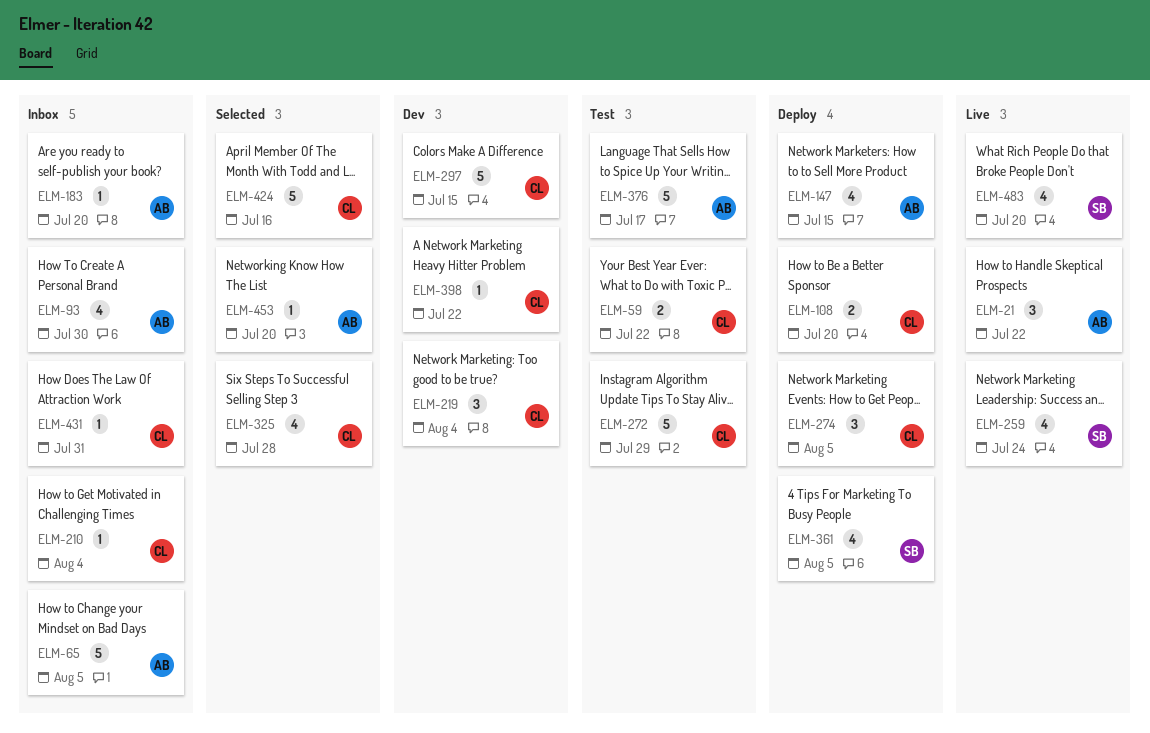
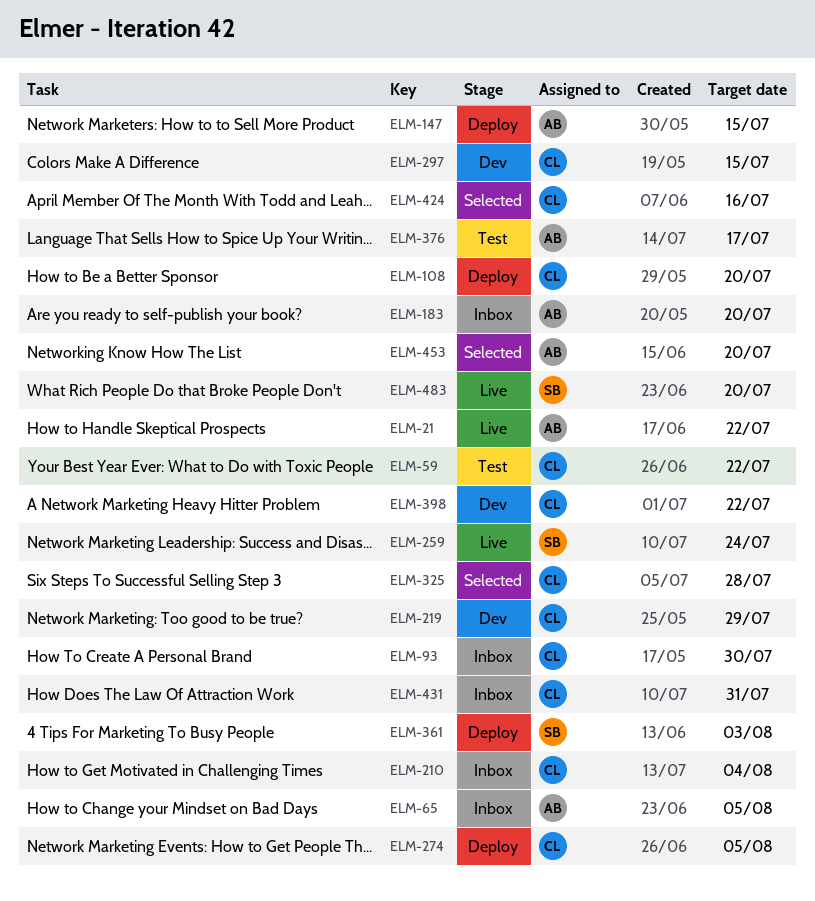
ELM-93, owner: AB -> CL
ELM-219, due: Aug 4 -> Jul 29
ELM-272: present -> none
ELM-361, due: Aug 5 -> Aug 3

